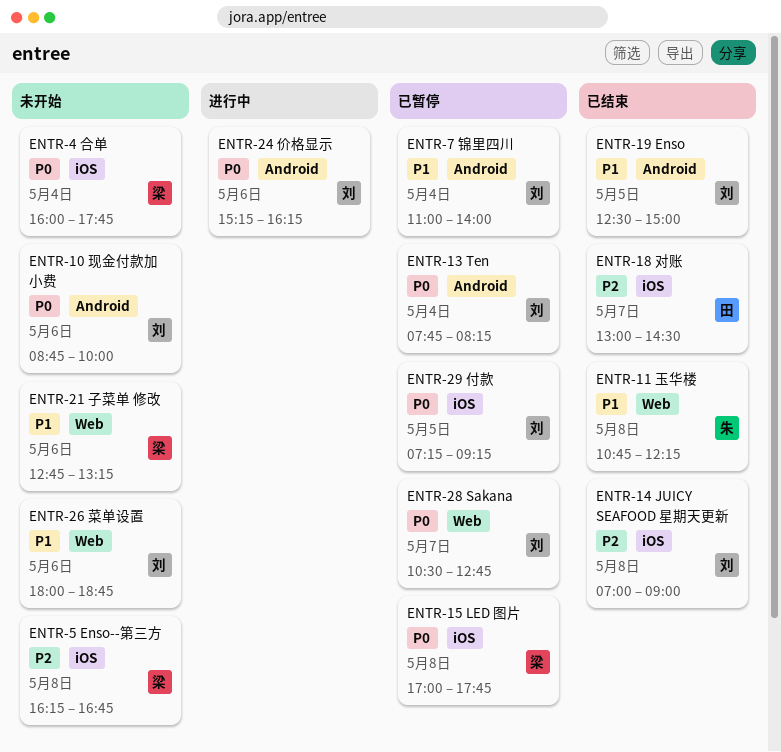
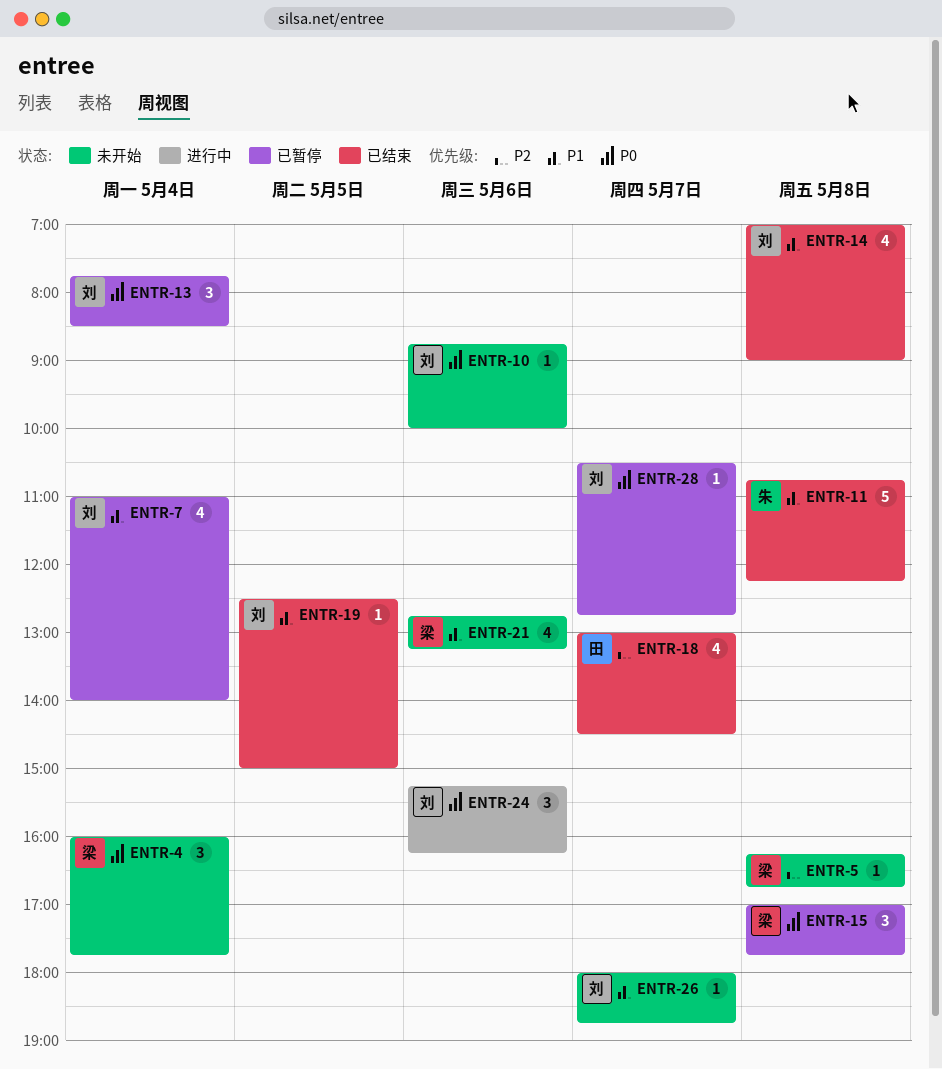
ENTR-13, ends: 08:15 -> 08:30
ENTR-14, priority: P2 -> P1
ENTR-26, day: May 6 -> May 7
ENTR-29: present -> none

